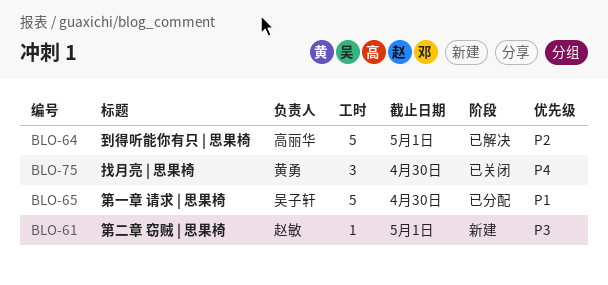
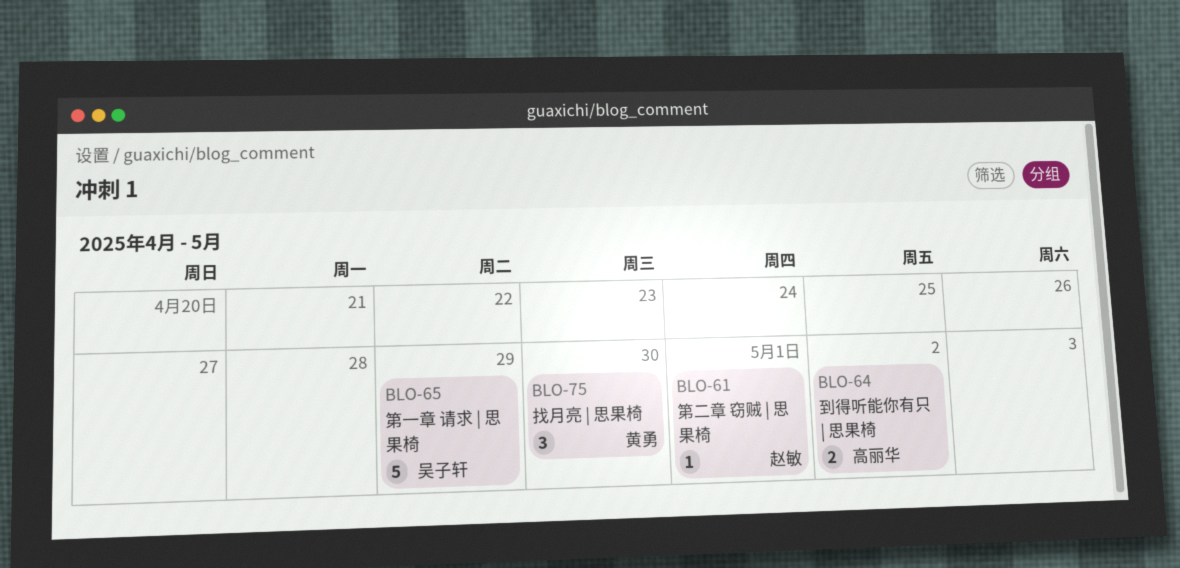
BLO-64, estimate: 5 -> 2
BLO-64, due: May 1 -> May 2
BLO-65, due: Apr 30 -> Apr 29

